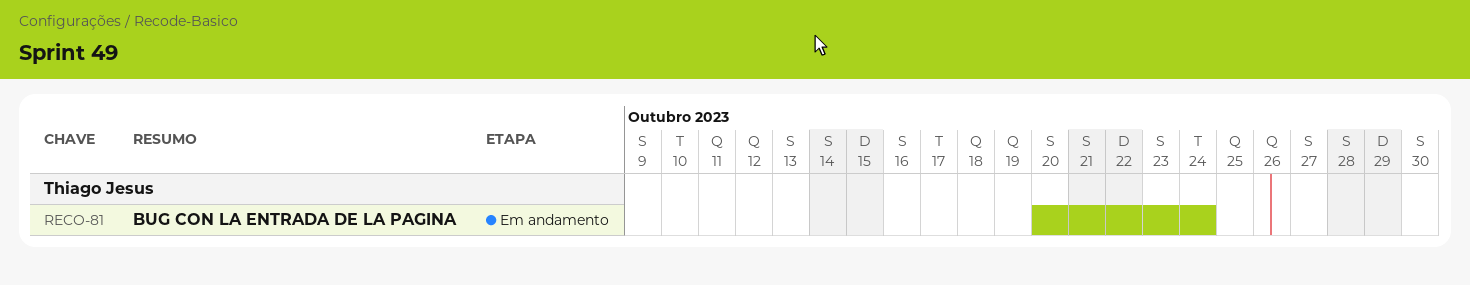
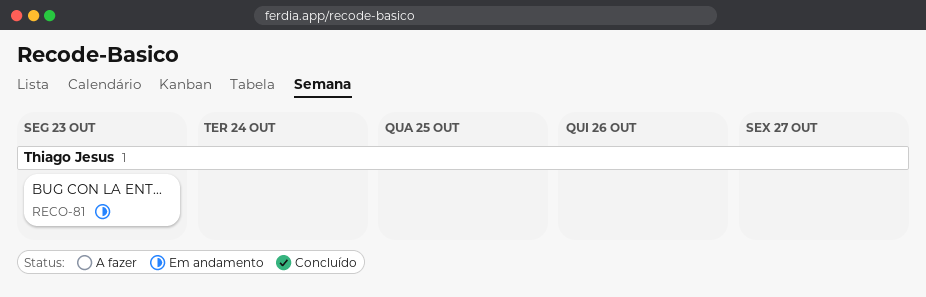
RECO-81, due: Oct 24 -> Oct 23

